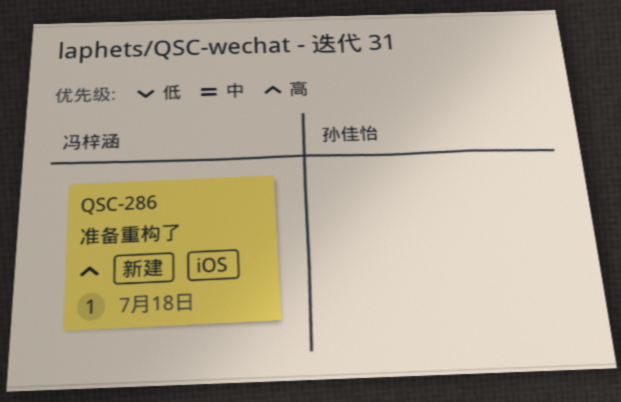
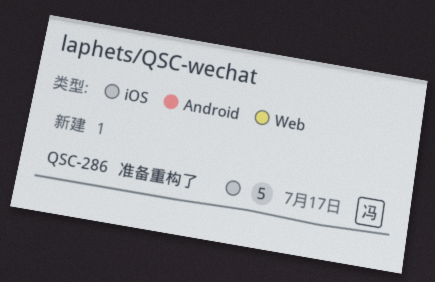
QSC-286, estimate: 1 -> 5
QSC-286, due: Jul 18 -> Jul 17

